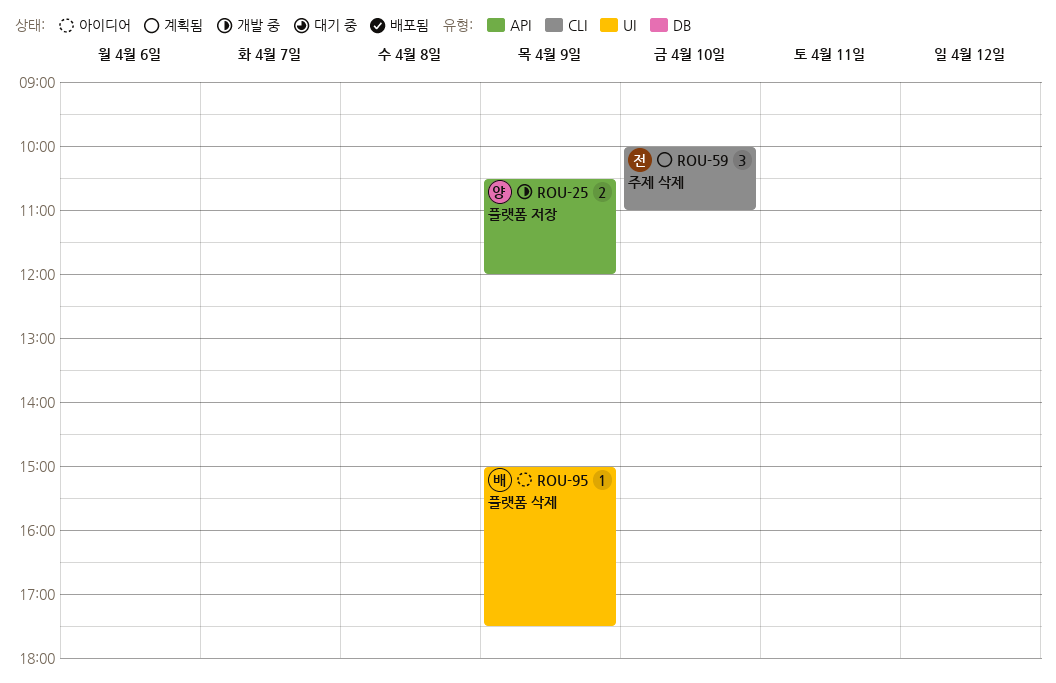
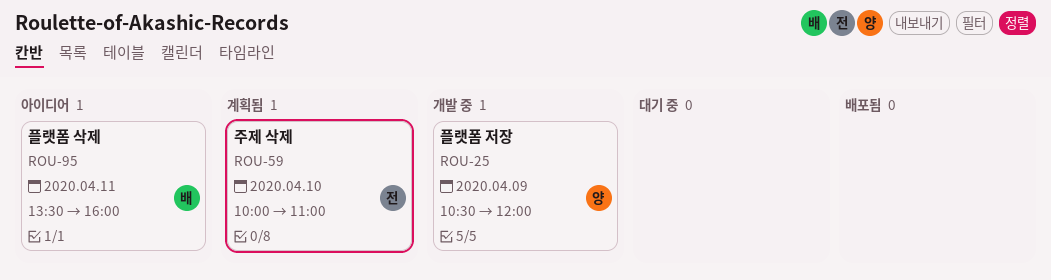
ROU-95, day: Apr 9 -> Apr 11
ROU-95, begins: 15:00 -> 13:30
ROU-95, ends: 17:30 -> 16:00

